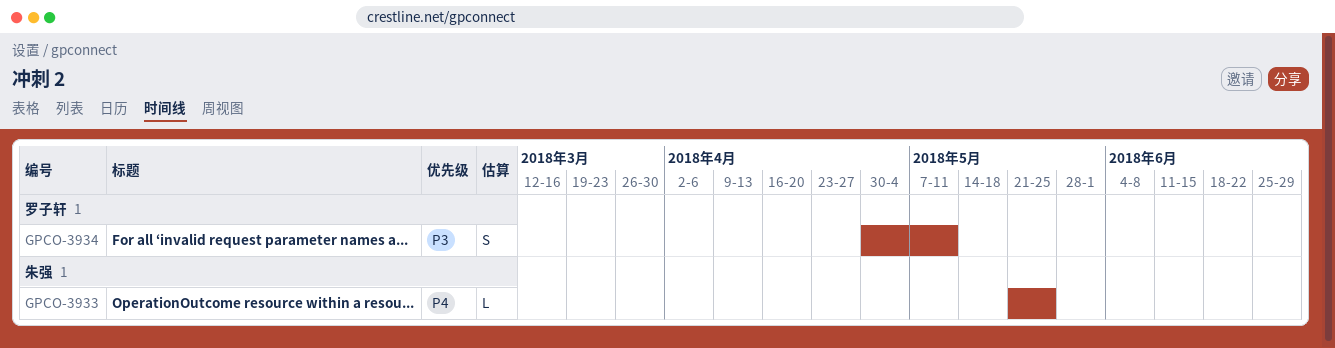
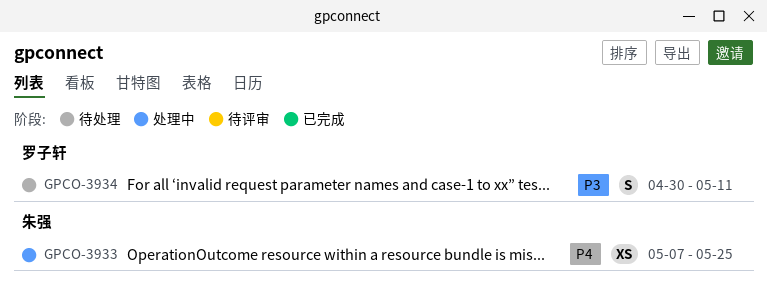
GPCO-3933, estimate: L -> XS
GPCO-3933, start: May 21 -> May 7

